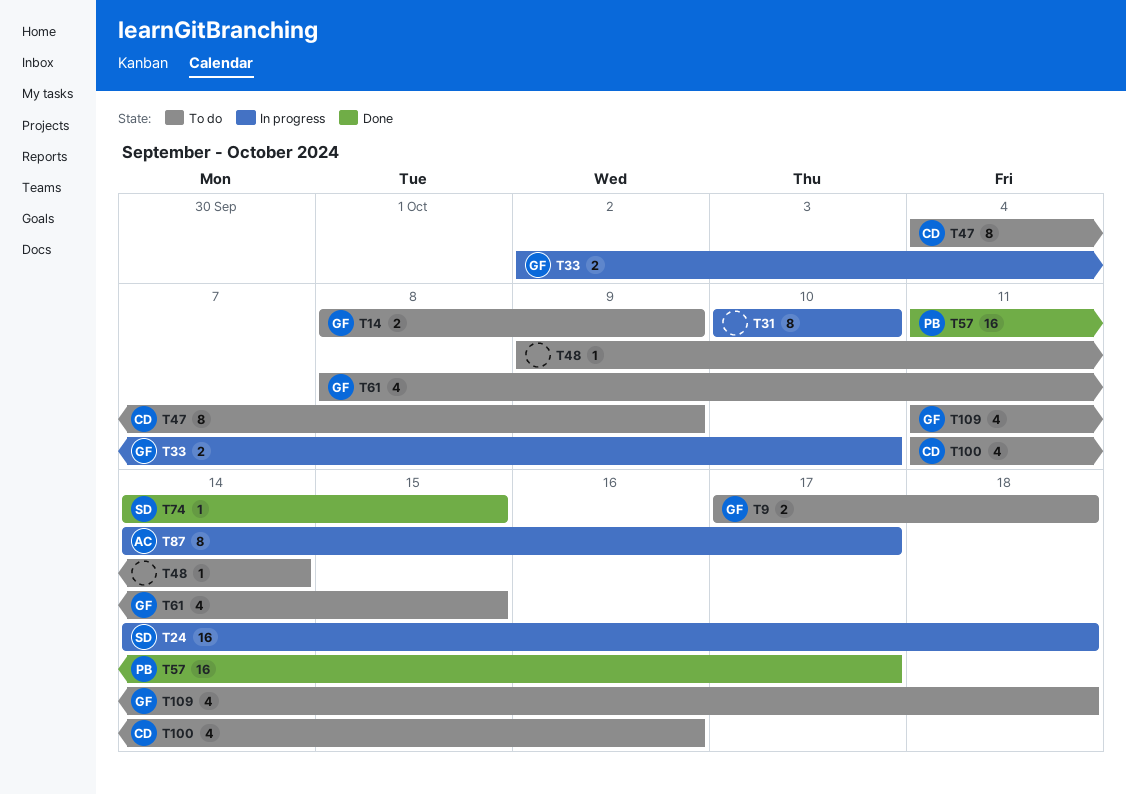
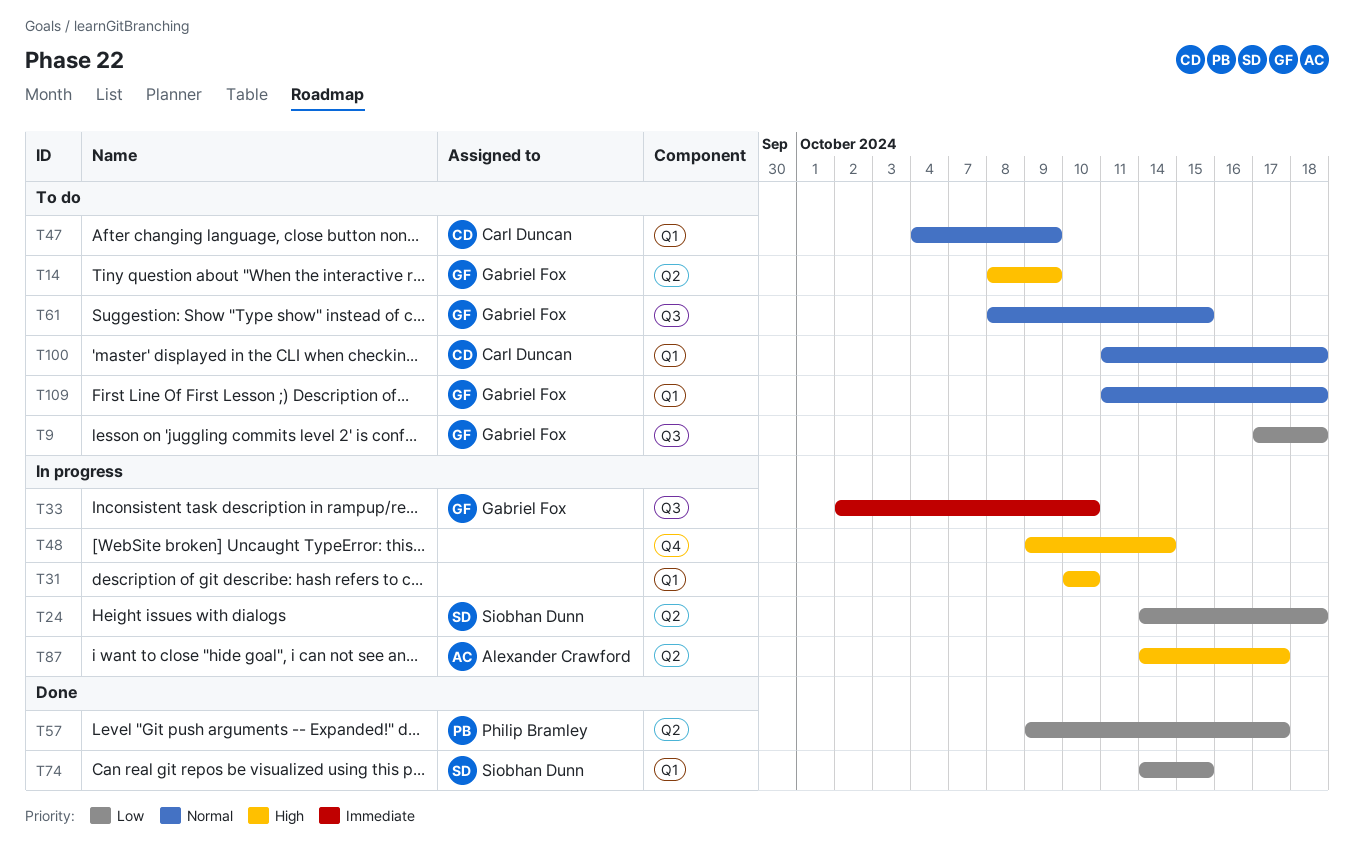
T48, status: To do -> In progress
T57, start: Oct 11 -> Oct 9
T100, due: Oct 16 -> Oct 18

